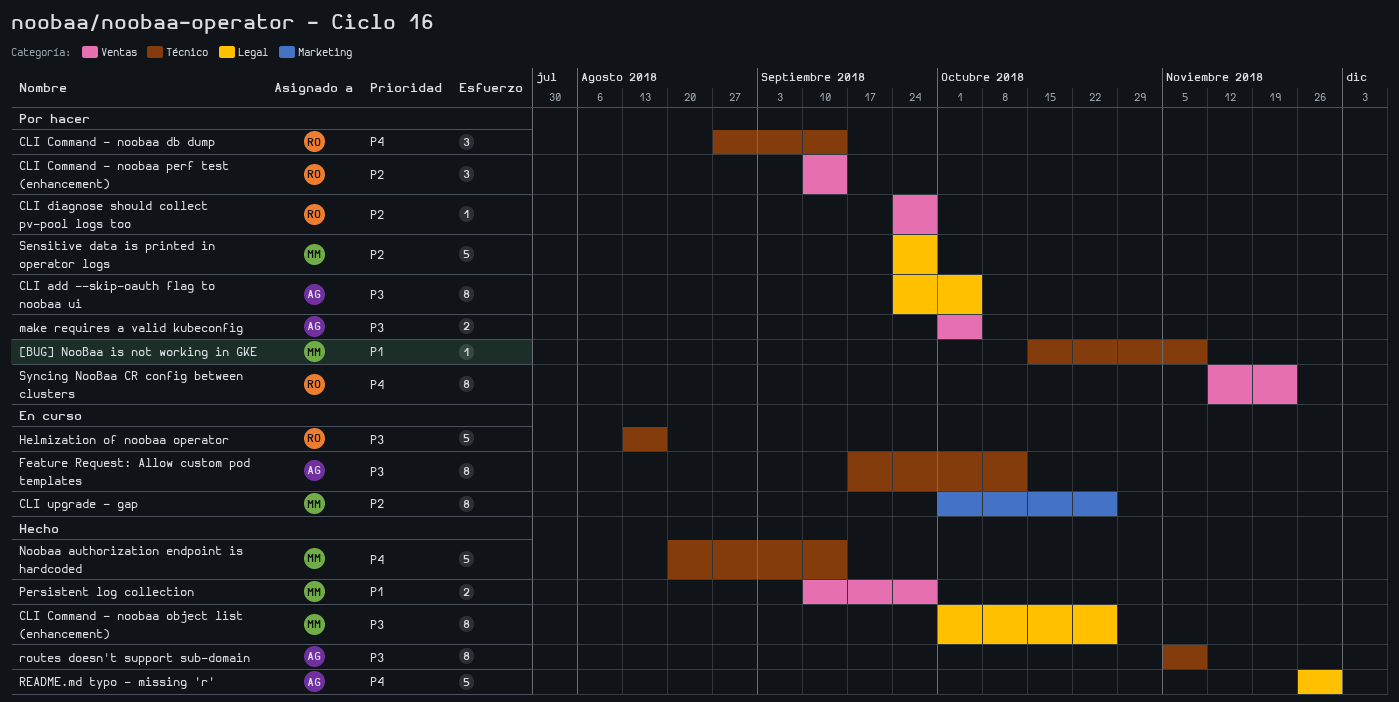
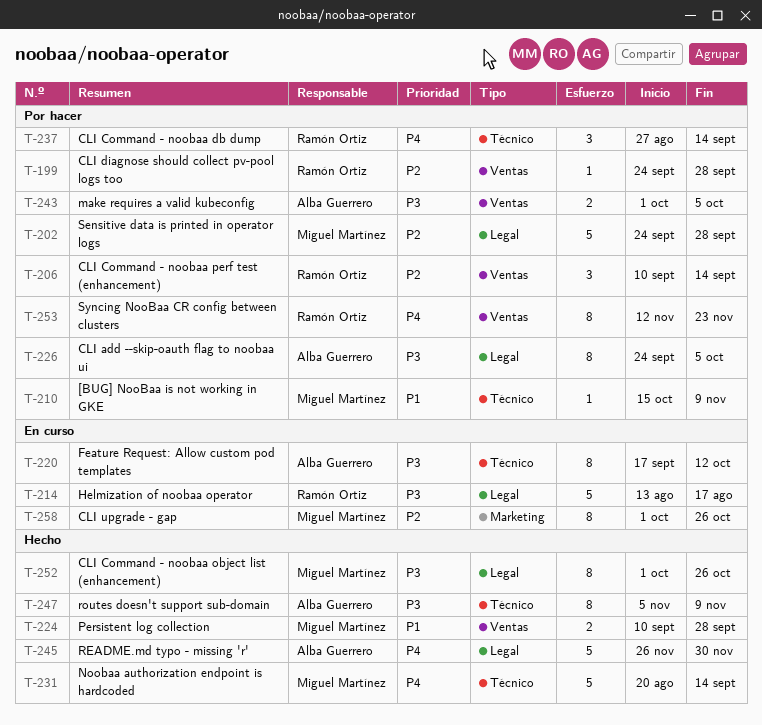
Helmization of noobaa operator, label: Técnico -> Legal

